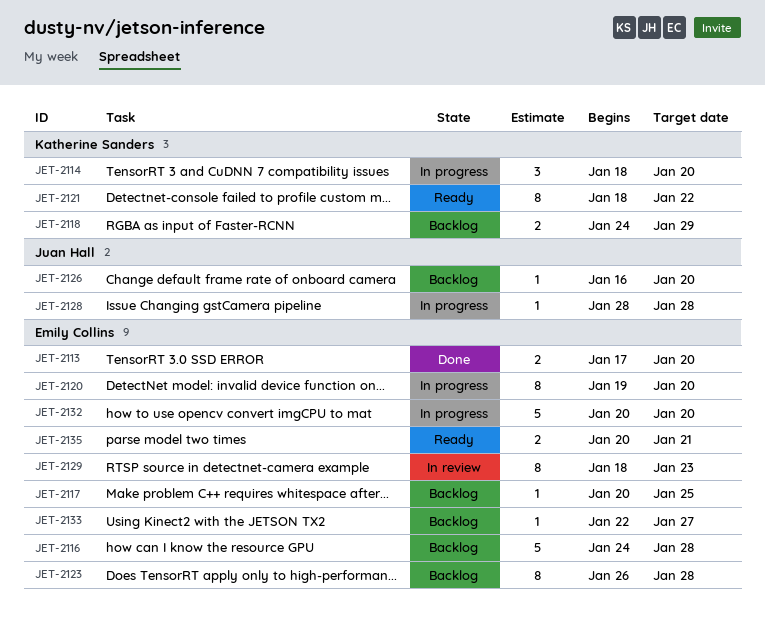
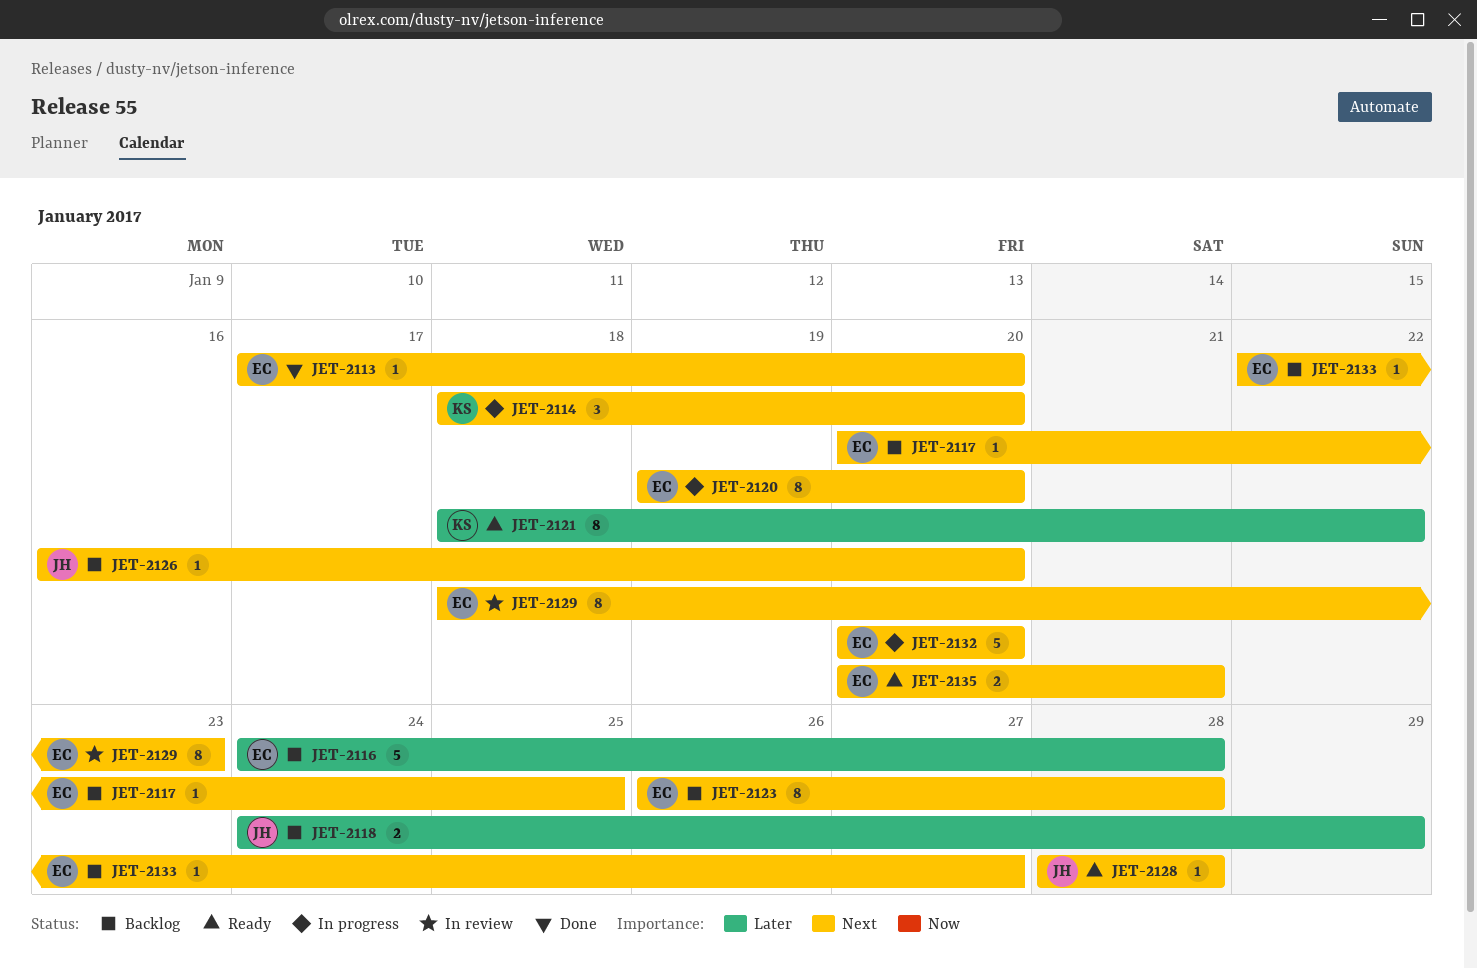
JET-2113, estimate: 2 -> 1
JET-2118, owner: Katherine Sanders -> Juan Hall
JET-2128, status: In progress -> Ready

